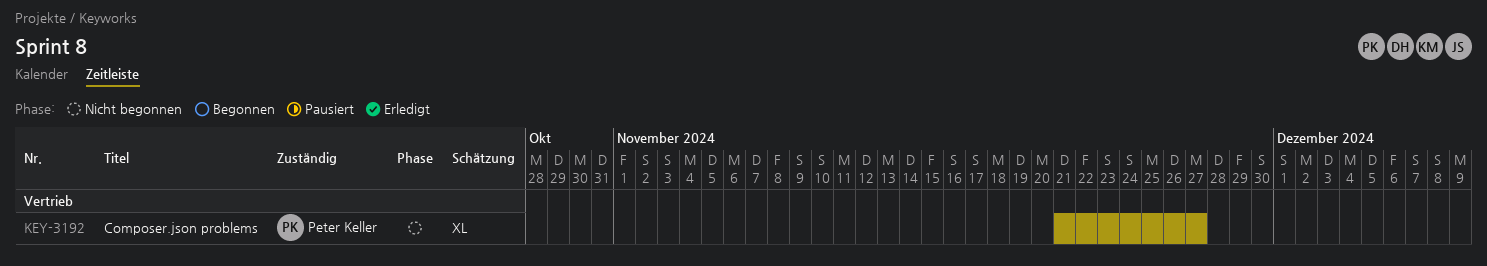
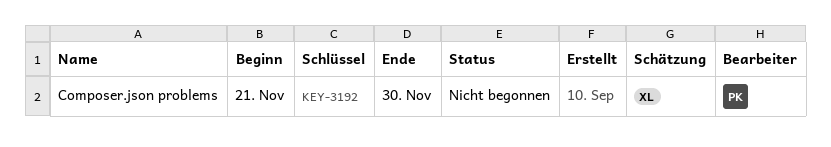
KEY-3192, due: Nov 27 -> Nov 30

